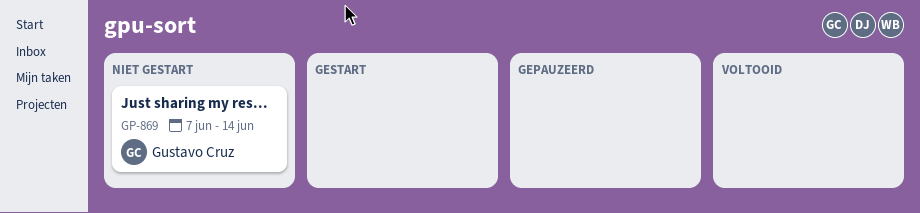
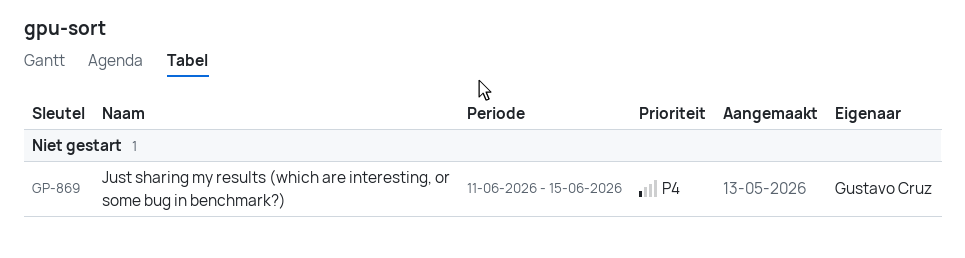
GP-869, start: Jun 7 -> Jun 11
GP-869, due: Jun 14 -> Jun 15

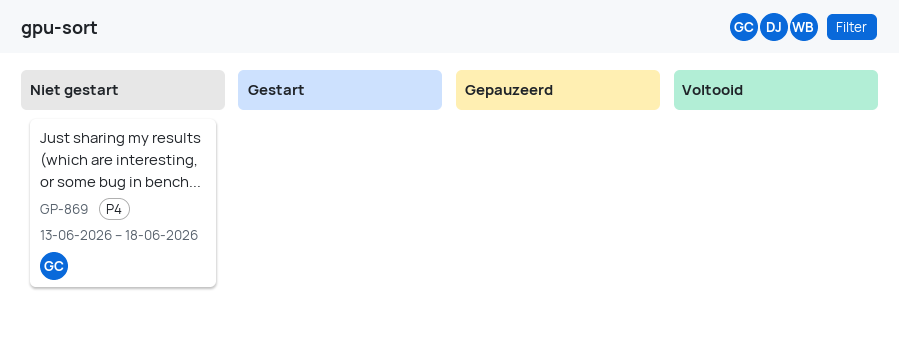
GP-869, start: Jun 11 -> Jun 13
GP-869, due: Jun 15 -> Jun 18

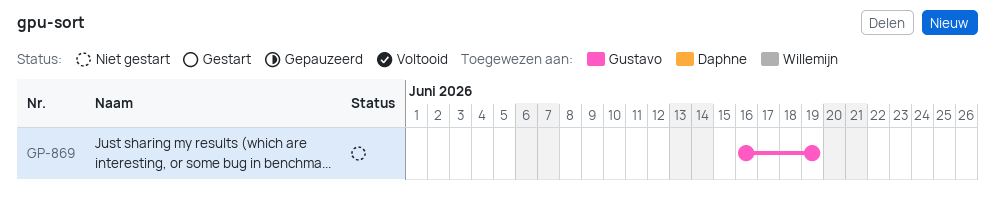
GP-869, start: Jun 13 -> Jun 16
GP-869, due: Jun 18 -> Jun 19

